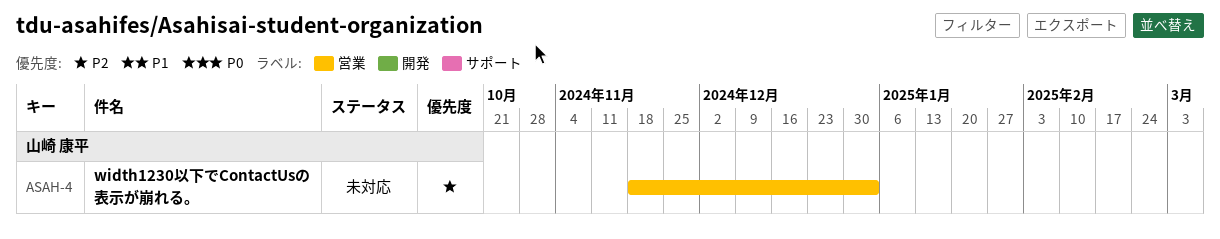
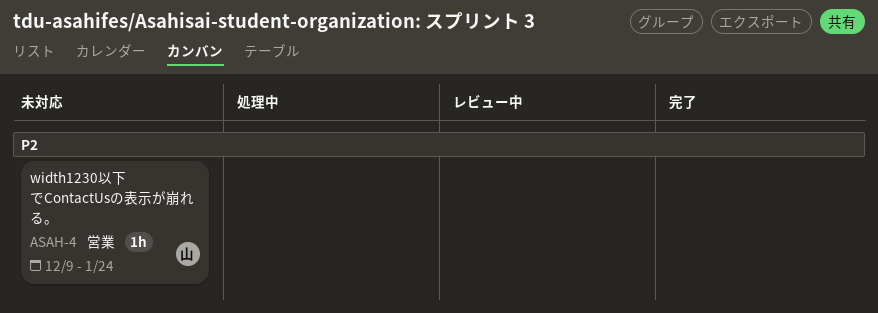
ASAH-4, start: Nov 18 -> Dec 9
ASAH-4, due: Jan 3 -> Jan 24

